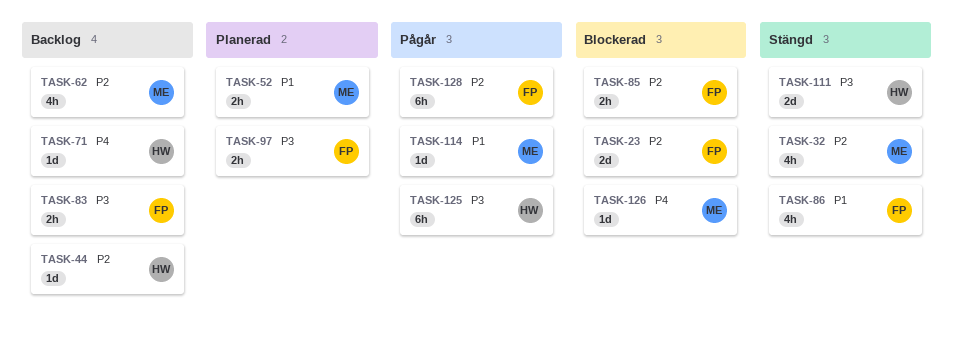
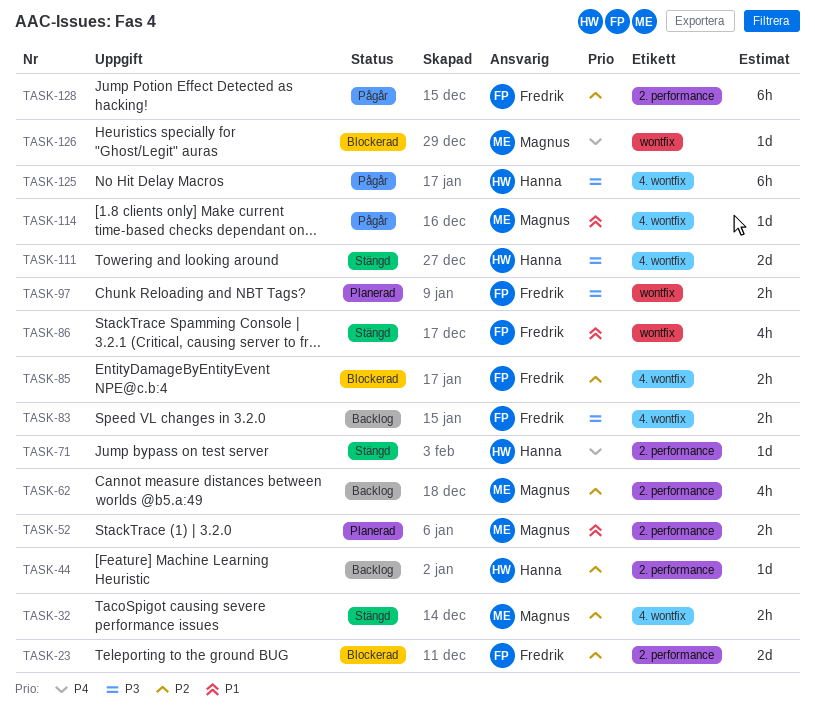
TASK-32, estimate: 4h -> 2h
TASK-71, status: Backlog -> Stängd

